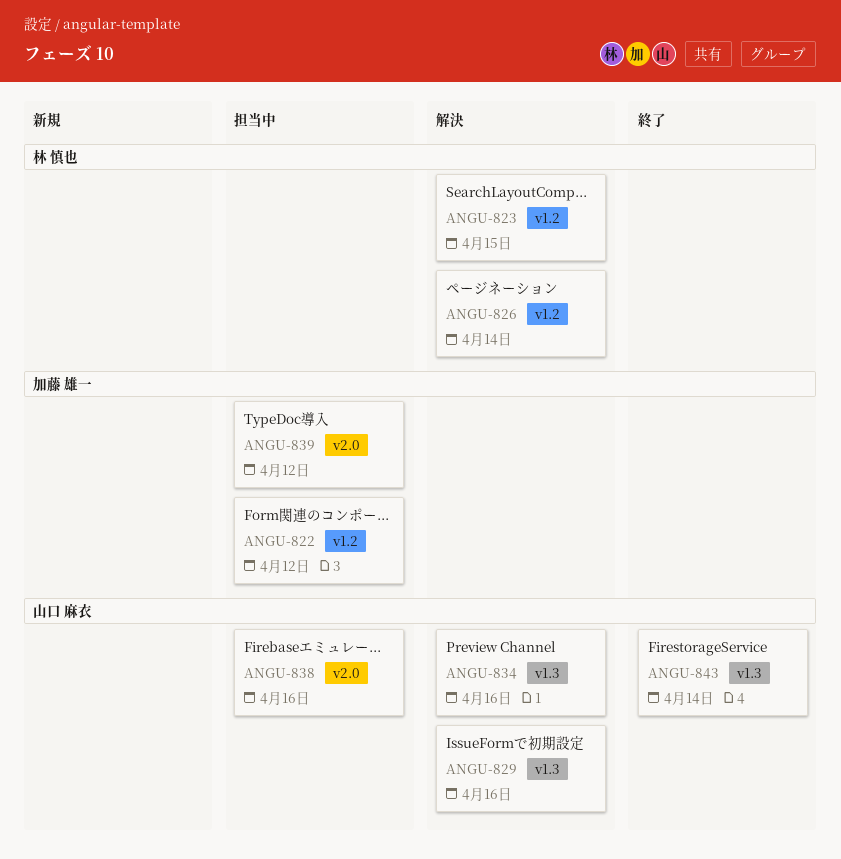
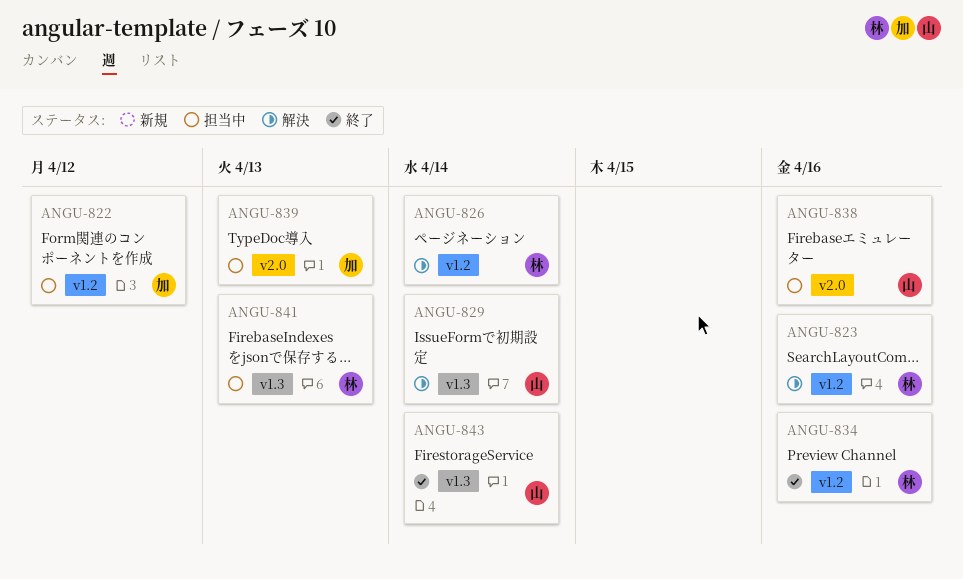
ANGU-823, due: Apr 15 -> Apr 16
ANGU-829, due: Apr 16 -> Apr 14
ANGU-834, status: 解決 -> 終了
ANGU-834, owner: 山口 麻衣 -> 林 慎也
ANGU-834, label: v1.3 -> v1.2
ANGU-839, due: Apr 12 -> Apr 13
ANGU-841: none -> present

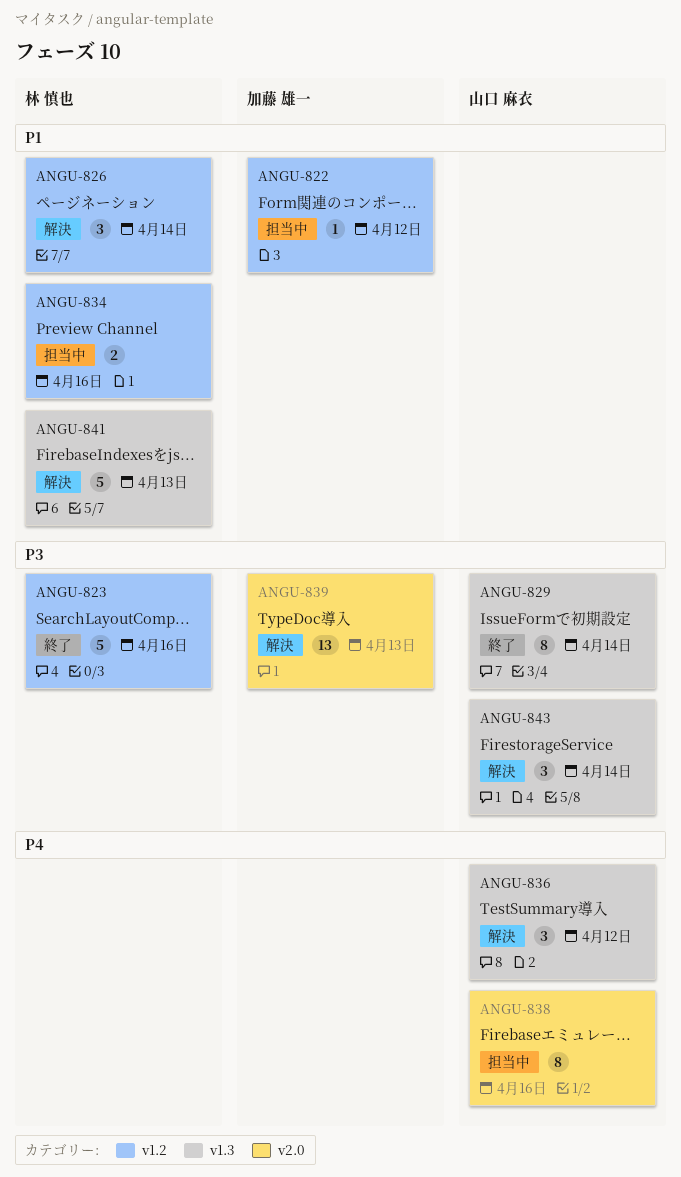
ANGU-823, status: 解決 -> 終了
ANGU-829, status: 解決 -> 終了
ANGU-834, status: 終了 -> 担当中
ANGU-836: none -> present
ANGU-839, status: 担当中 -> 解決
ANGU-841, status: 担当中 -> 解決
ANGU-843, status: 終了 -> 解決

